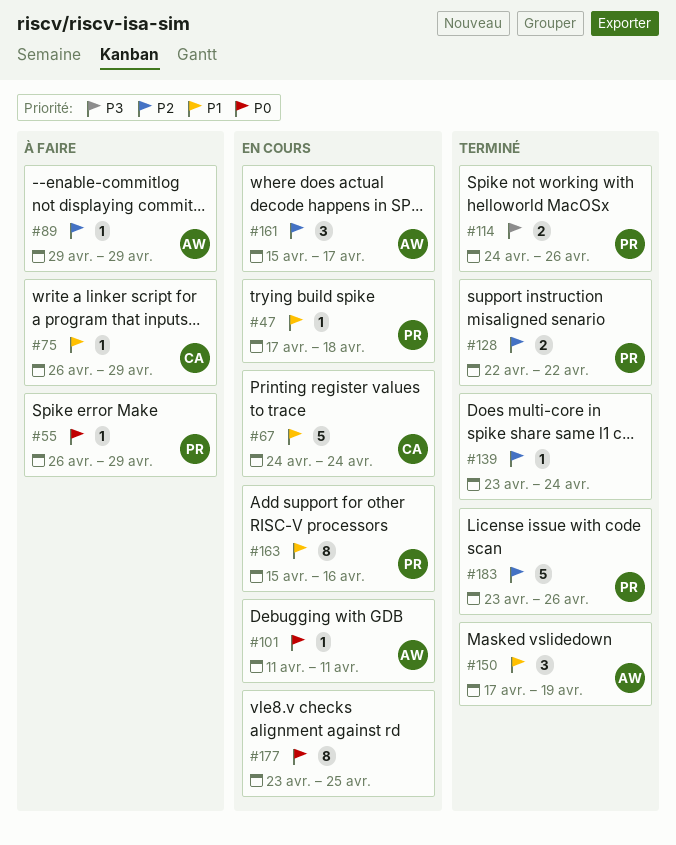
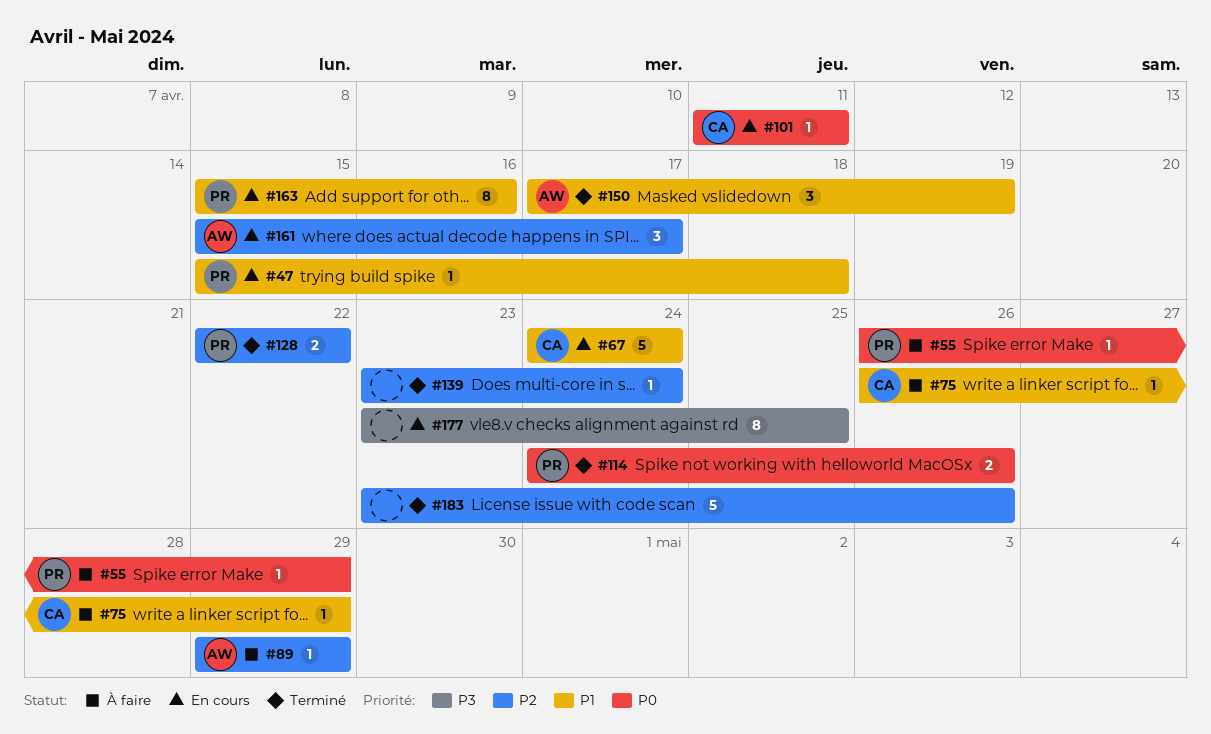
#47, start: Apr 17 -> Apr 15
#101, owner: AW -> CA
#114, priority: P3 -> P0
#177, priority: P0 -> P3
#183, owner: PR -> none

